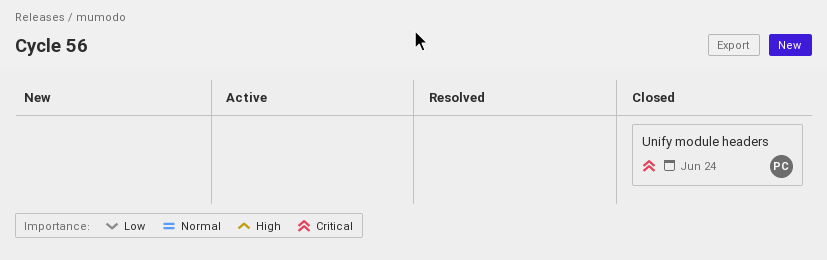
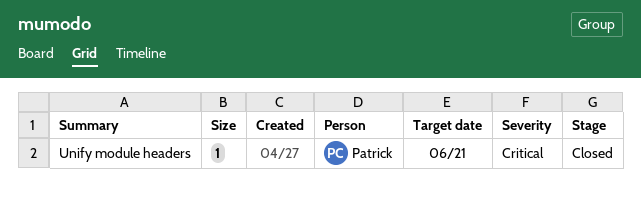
Unify module headers, due: Jun 24 -> Jun 21

